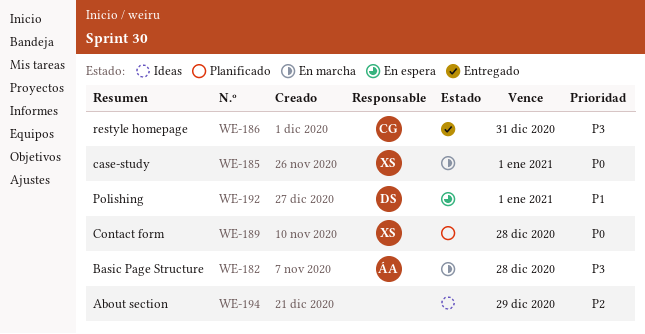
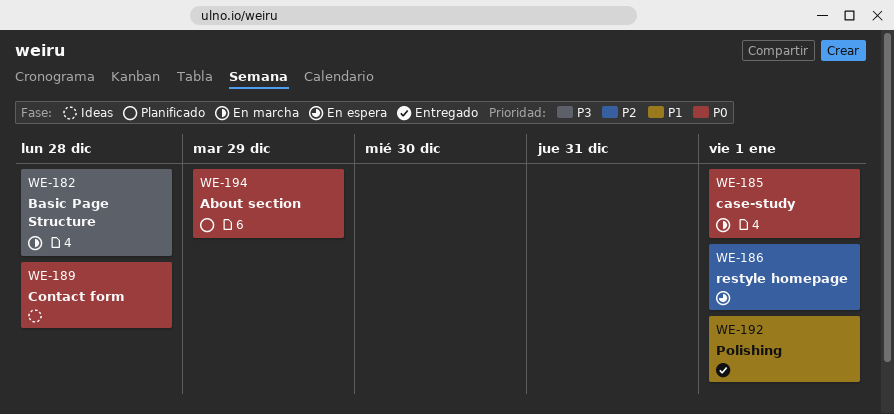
WE-186, status: Entregado -> En espera
WE-186, priority: P3 -> P2
WE-186, due: Dec 31 -> Jan 1
WE-189, status: Planificado -> Ideas
WE-192, status: En espera -> Entregado
WE-194, status: Ideas -> Planificado
WE-194, priority: P2 -> P0

